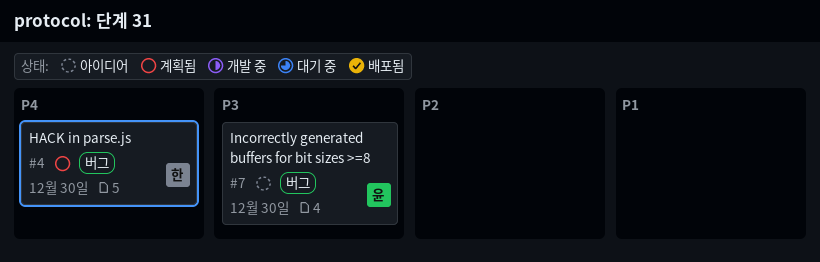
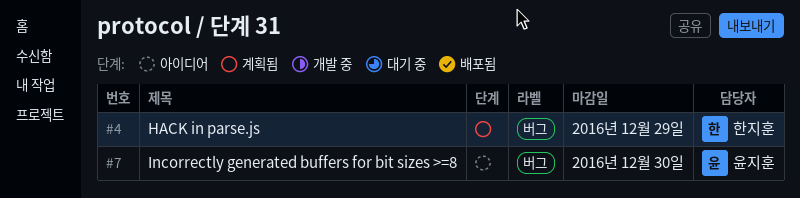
#4, due: Dec 30 -> Dec 29

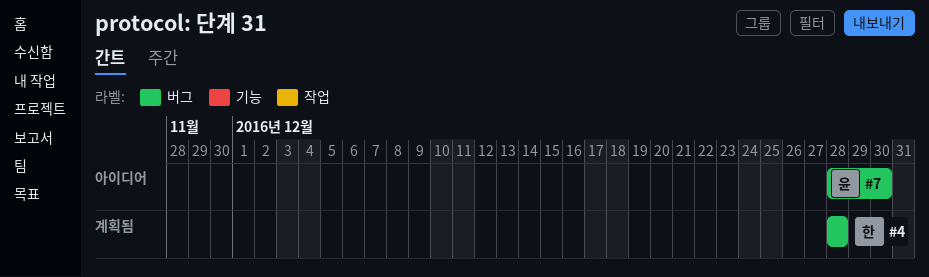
#4, due: Dec 29 -> Dec 28

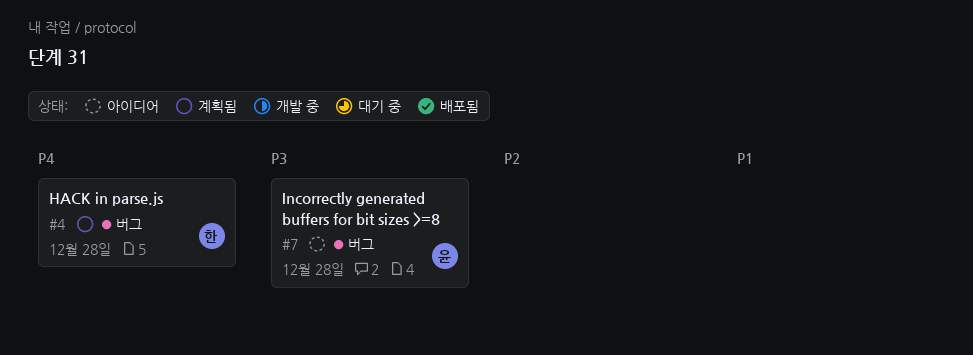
#7, due: Dec 30 -> Dec 28

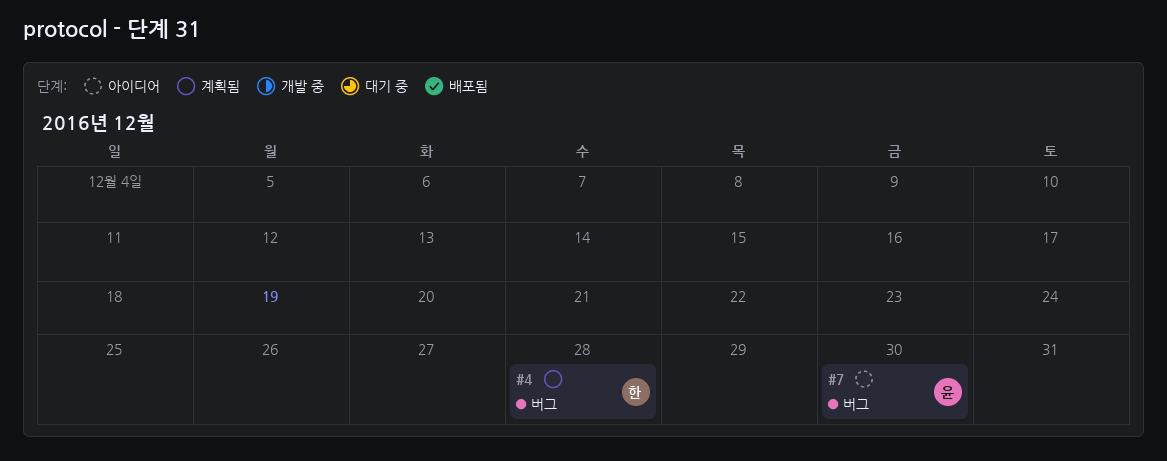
#7, due: Dec 28 -> Dec 30

